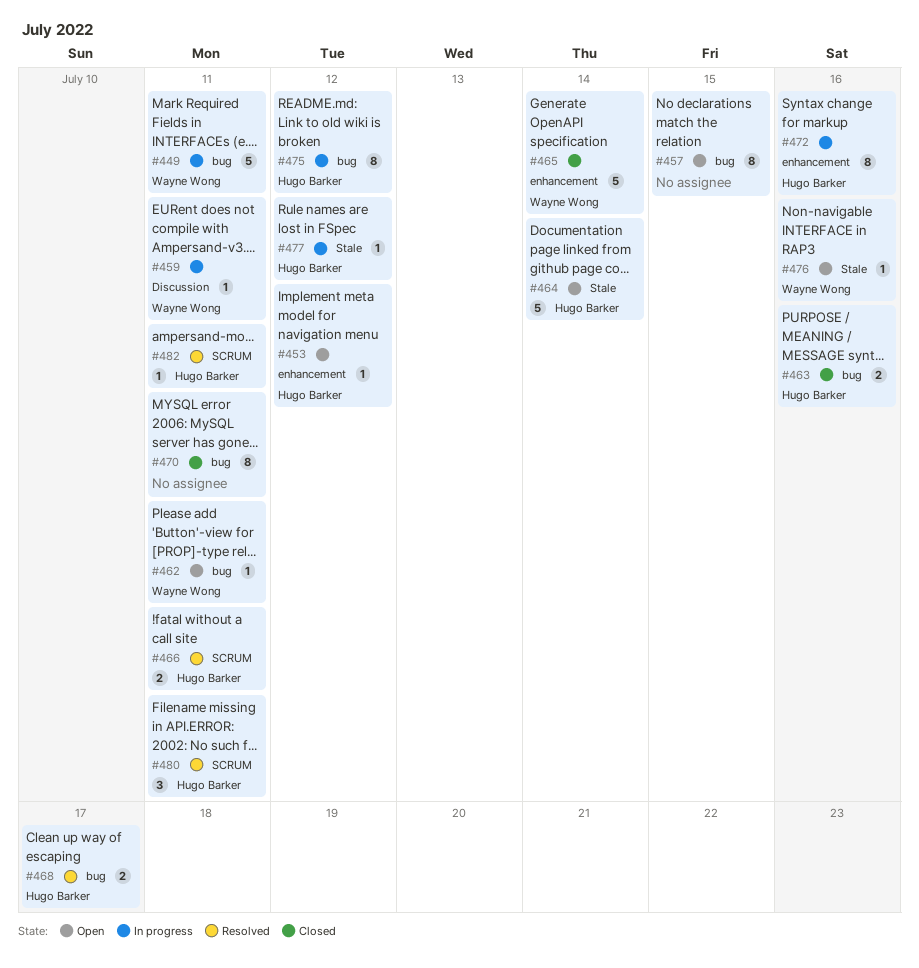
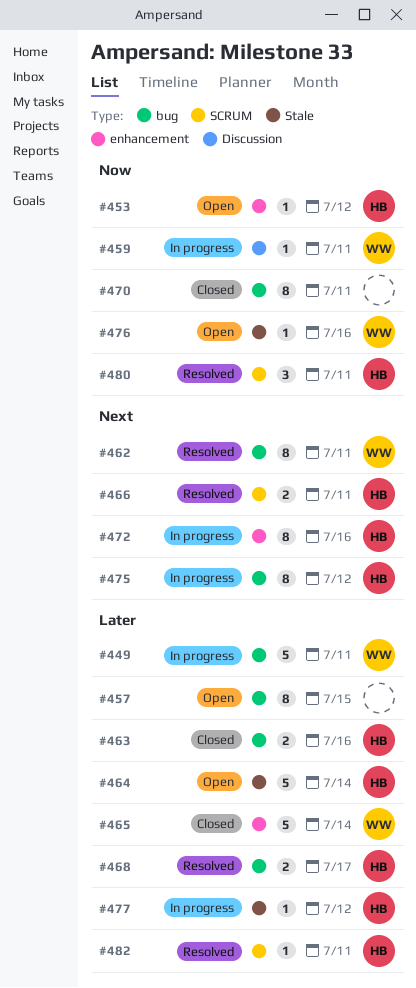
#462, status: Open -> Resolved
#462, estimate: 1 -> 8

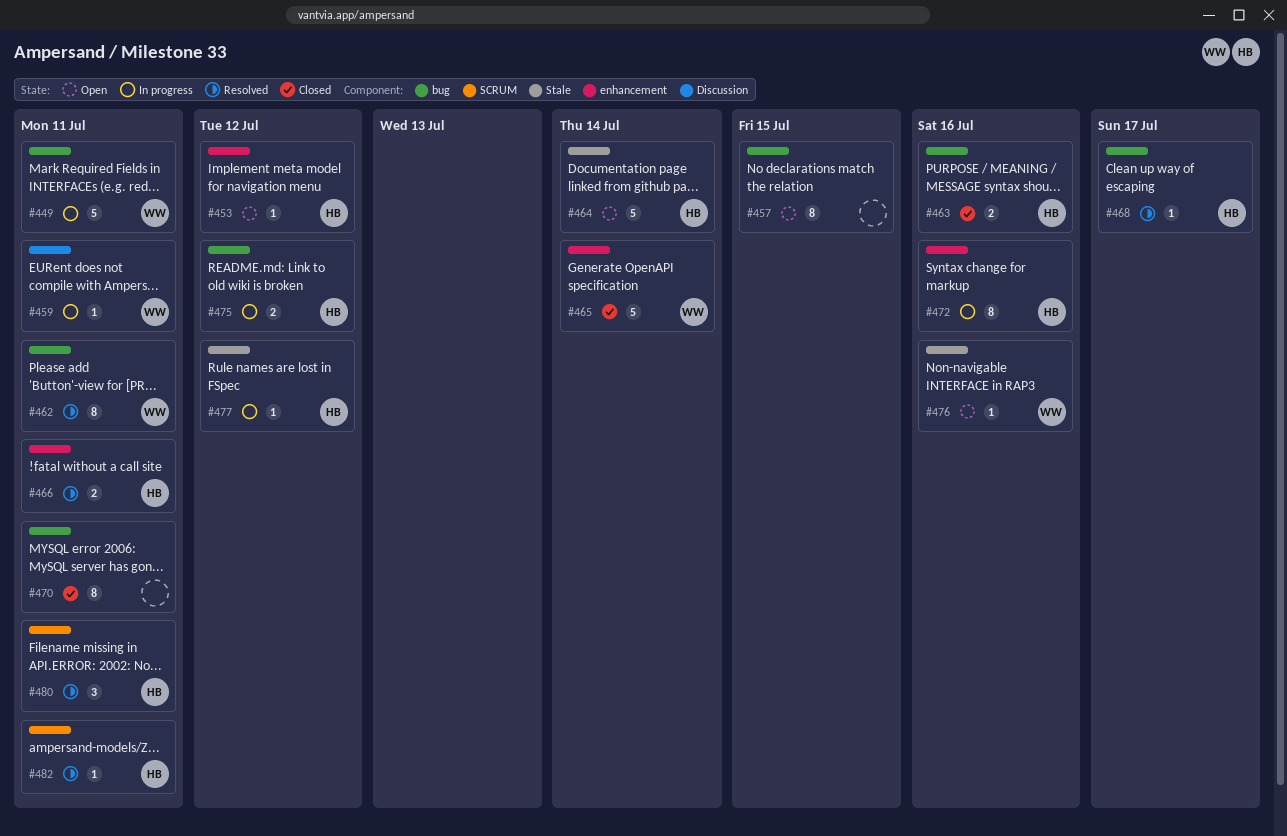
#466, label: SCRUM -> enhancement
#468, estimate: 2 -> 1
#475, estimate: 8 -> 2

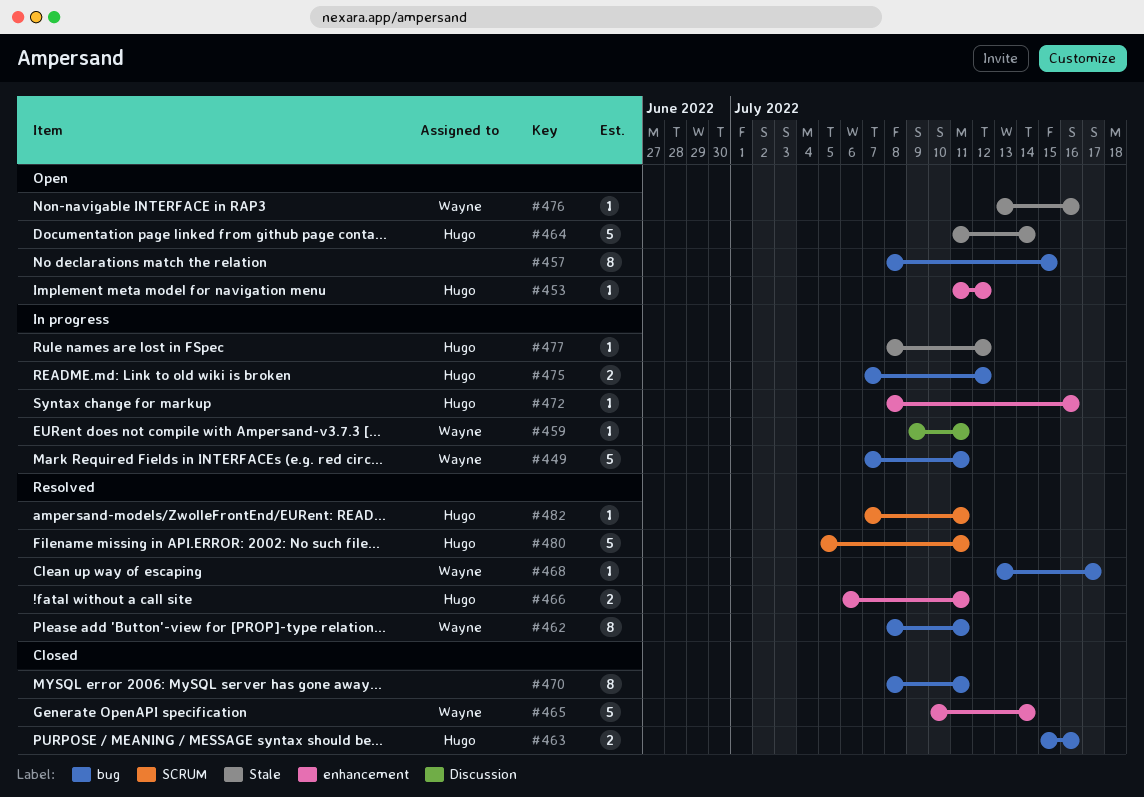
#468, owner: Hugo -> Wayne
#472, estimate: 8 -> 1
#480, estimate: 3 -> 5

